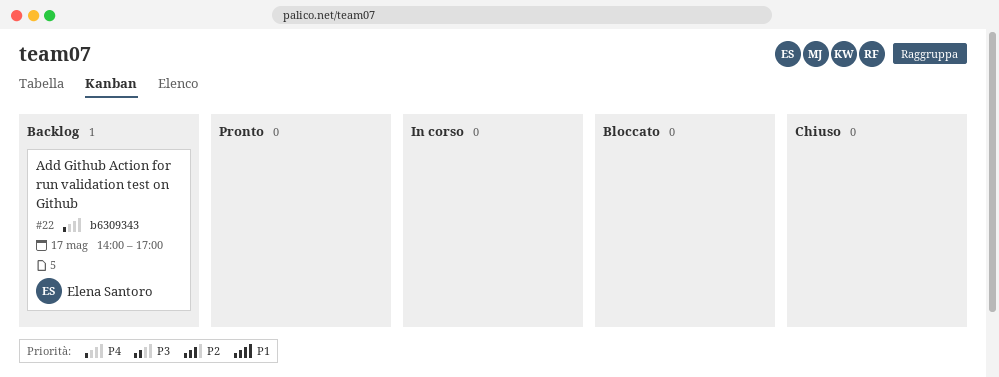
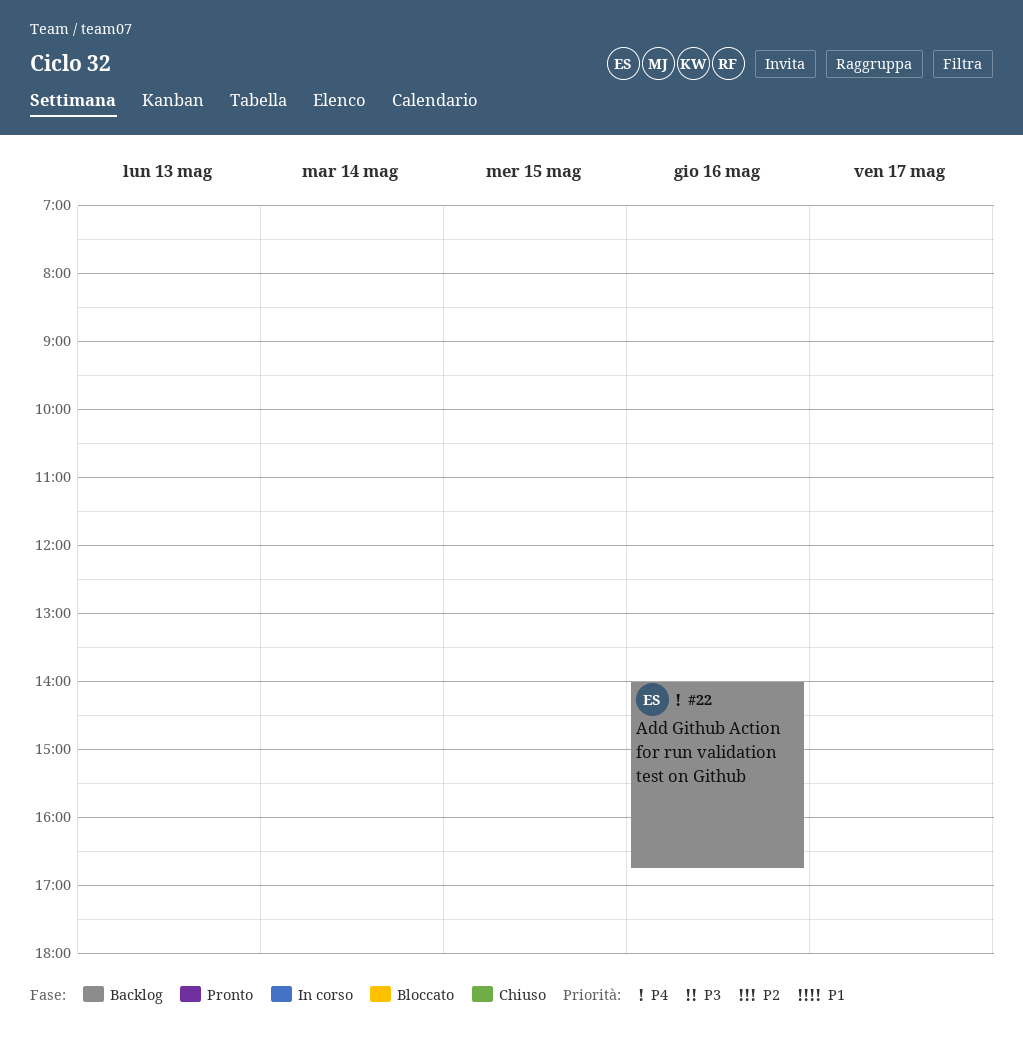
#22, day: May 17 -> May 16
#22, ends: 17:00 -> 16:45

